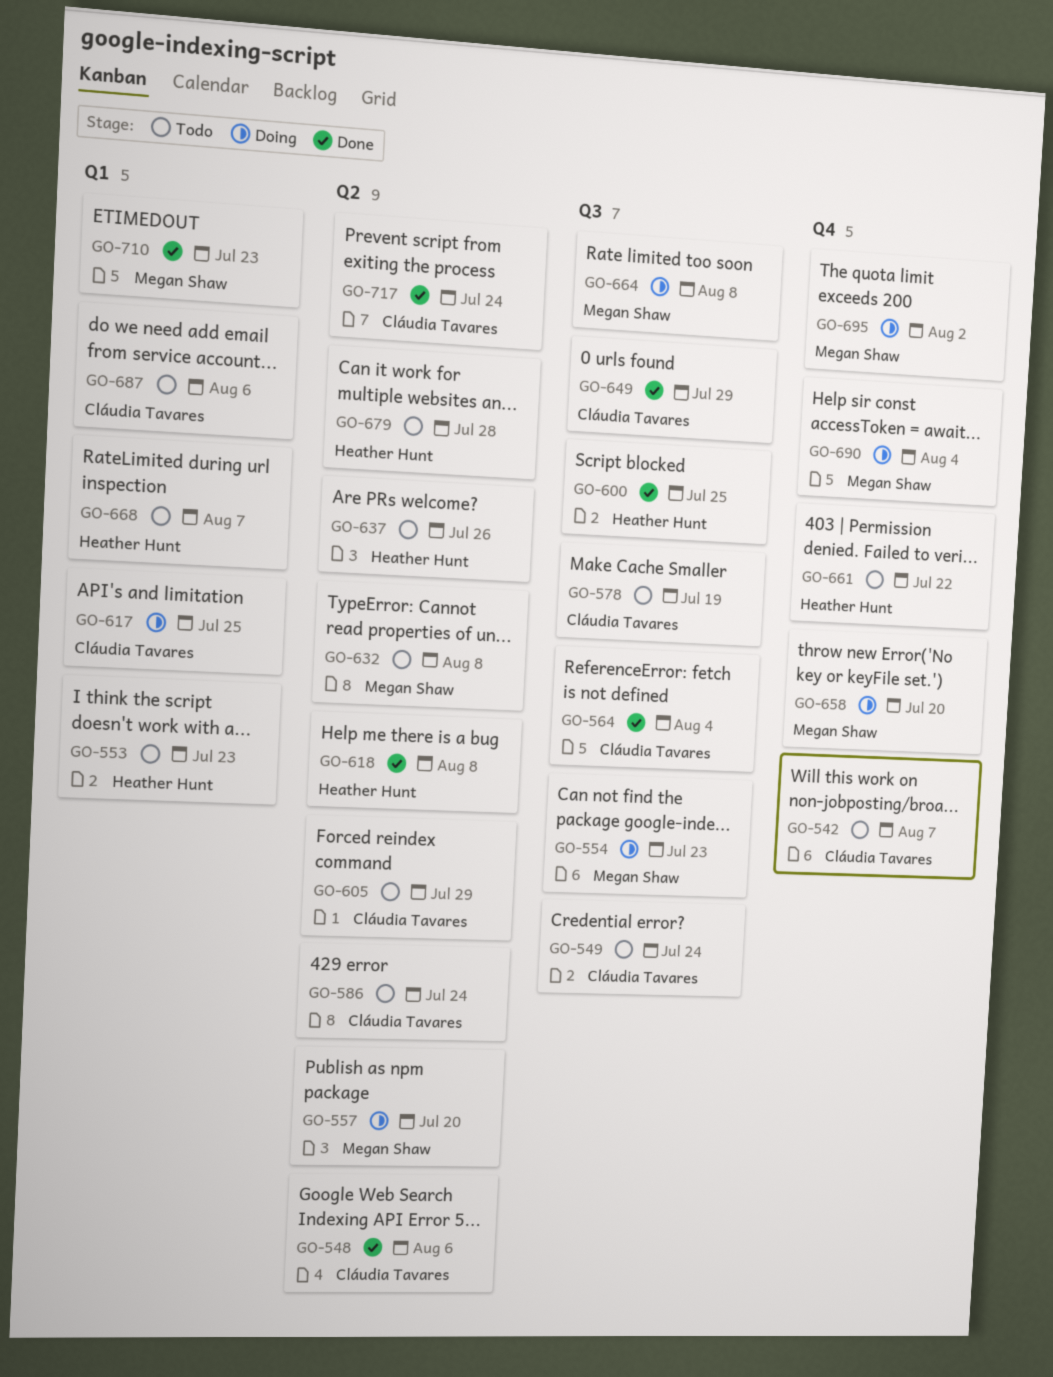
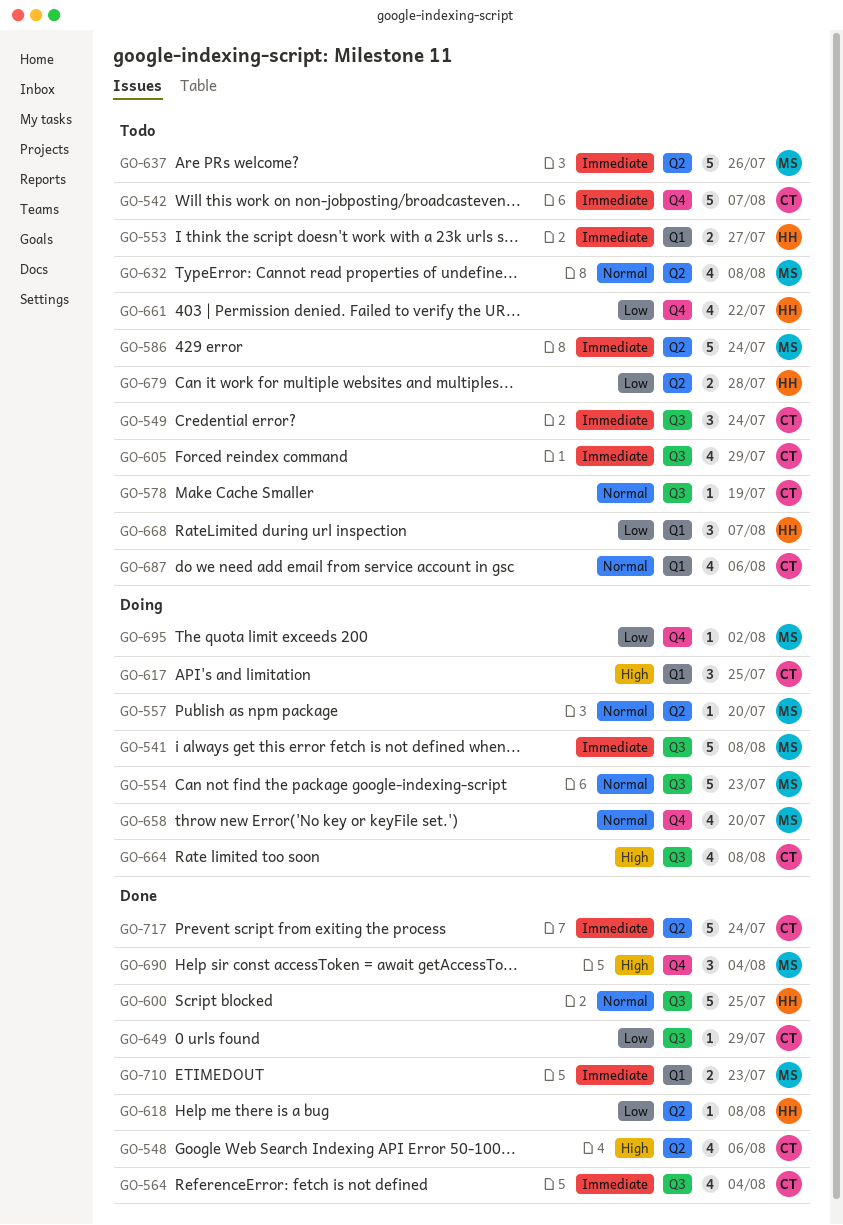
GO-541: none -> present
GO-553, due: Jul 23 -> Jul 27
GO-586, owner: Cláudia Tavares -> Megan Shaw
GO-605, label: Q2 -> Q3
GO-637, owner: Heather Hunt -> Megan Shaw
GO-664, owner: Megan Shaw -> Cláudia Tavares
GO-690, status: Doing -> Done

